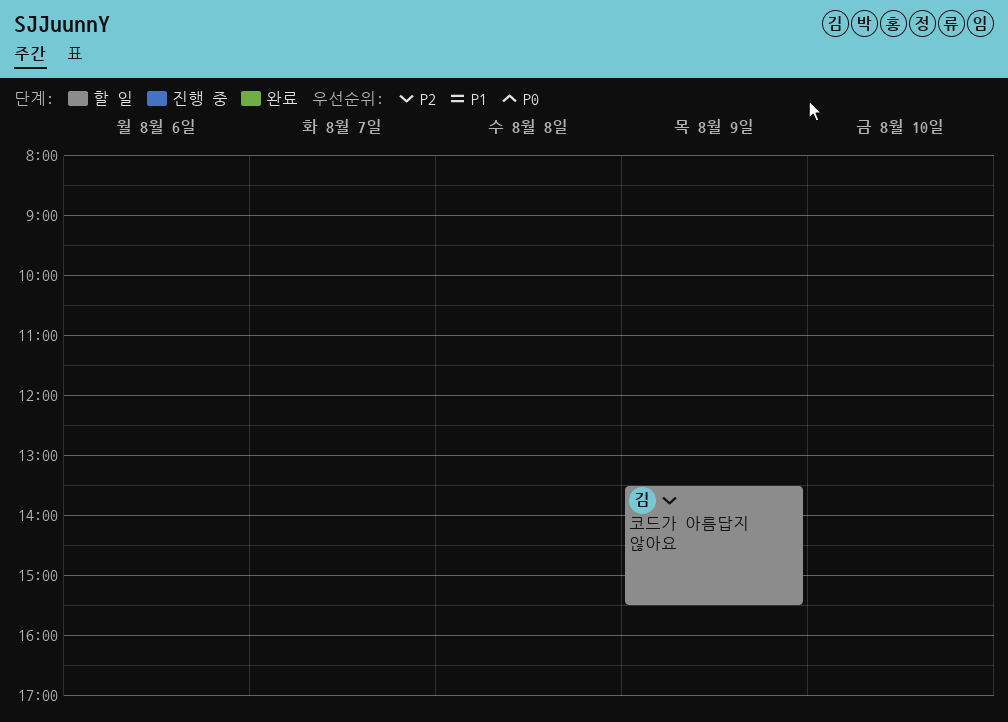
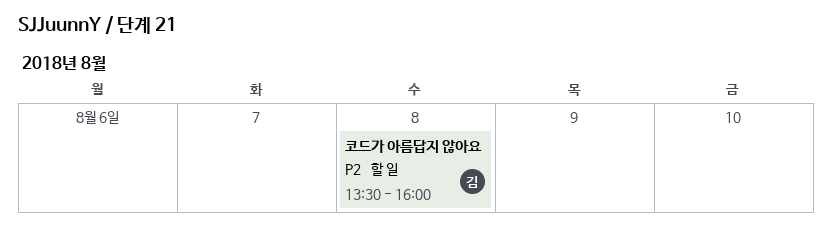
코드가 아름답지 않아요, day: Aug 9 -> Aug 8
코드가 아름답지 않아요, ends: 15:30 -> 16:00

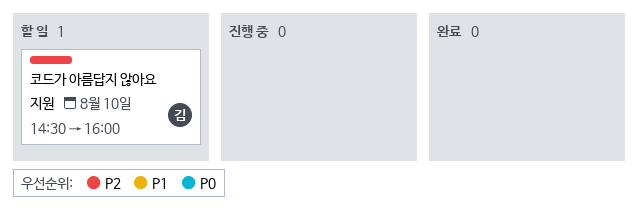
코드가 아름답지 않아요, day: Aug 8 -> Aug 10
코드가 아름답지 않아요, begins: 13:30 -> 14:30

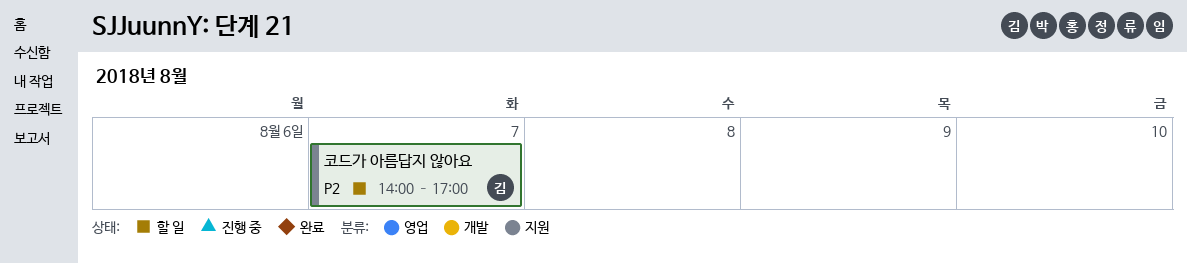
코드가 아름답지 않아요, day: Aug 10 -> Aug 7
코드가 아름답지 않아요, begins: 14:30 -> 14:00
코드가 아름답지 않아요, ends: 16:00 -> 17:00

